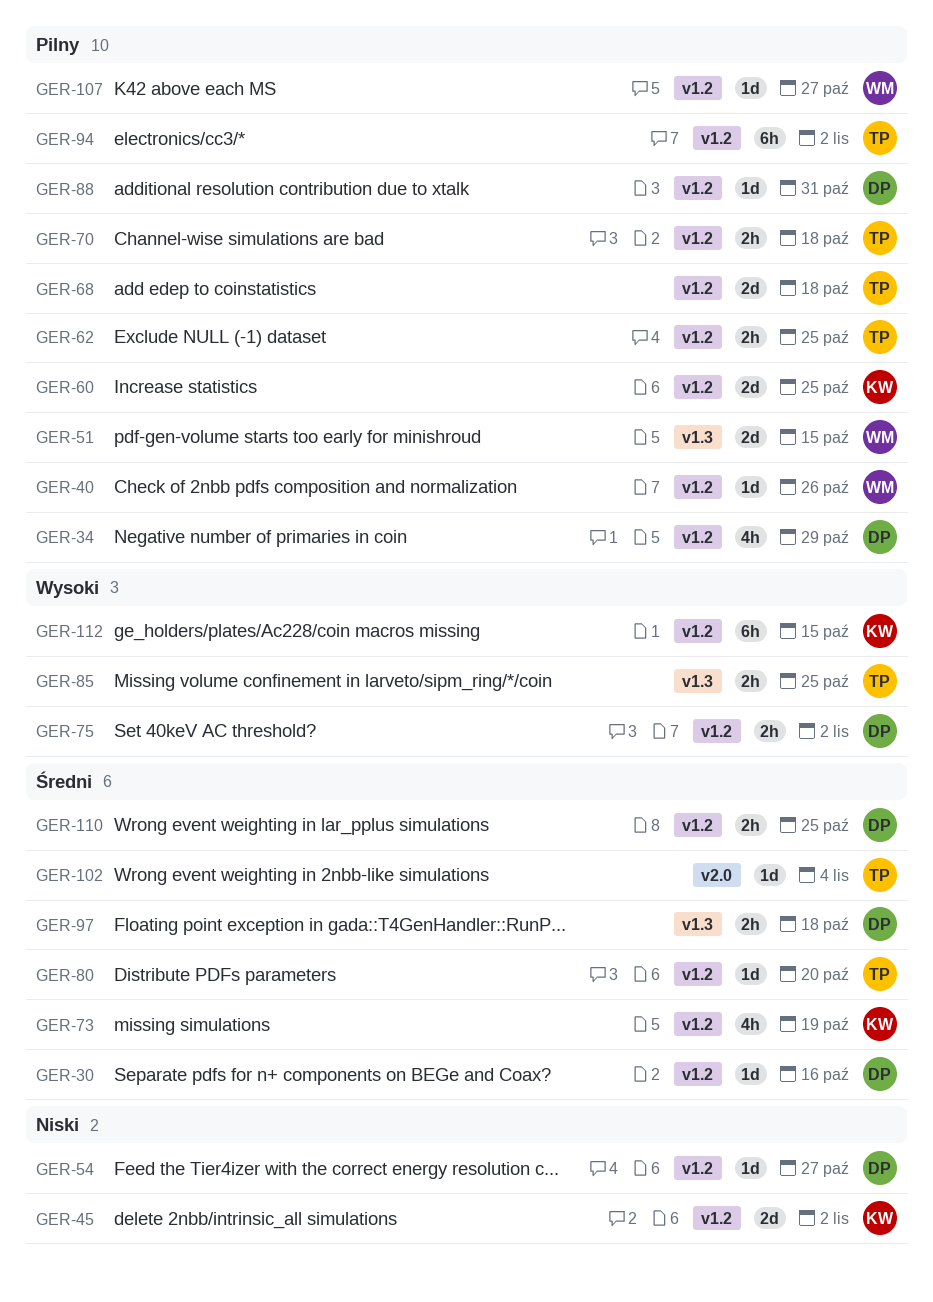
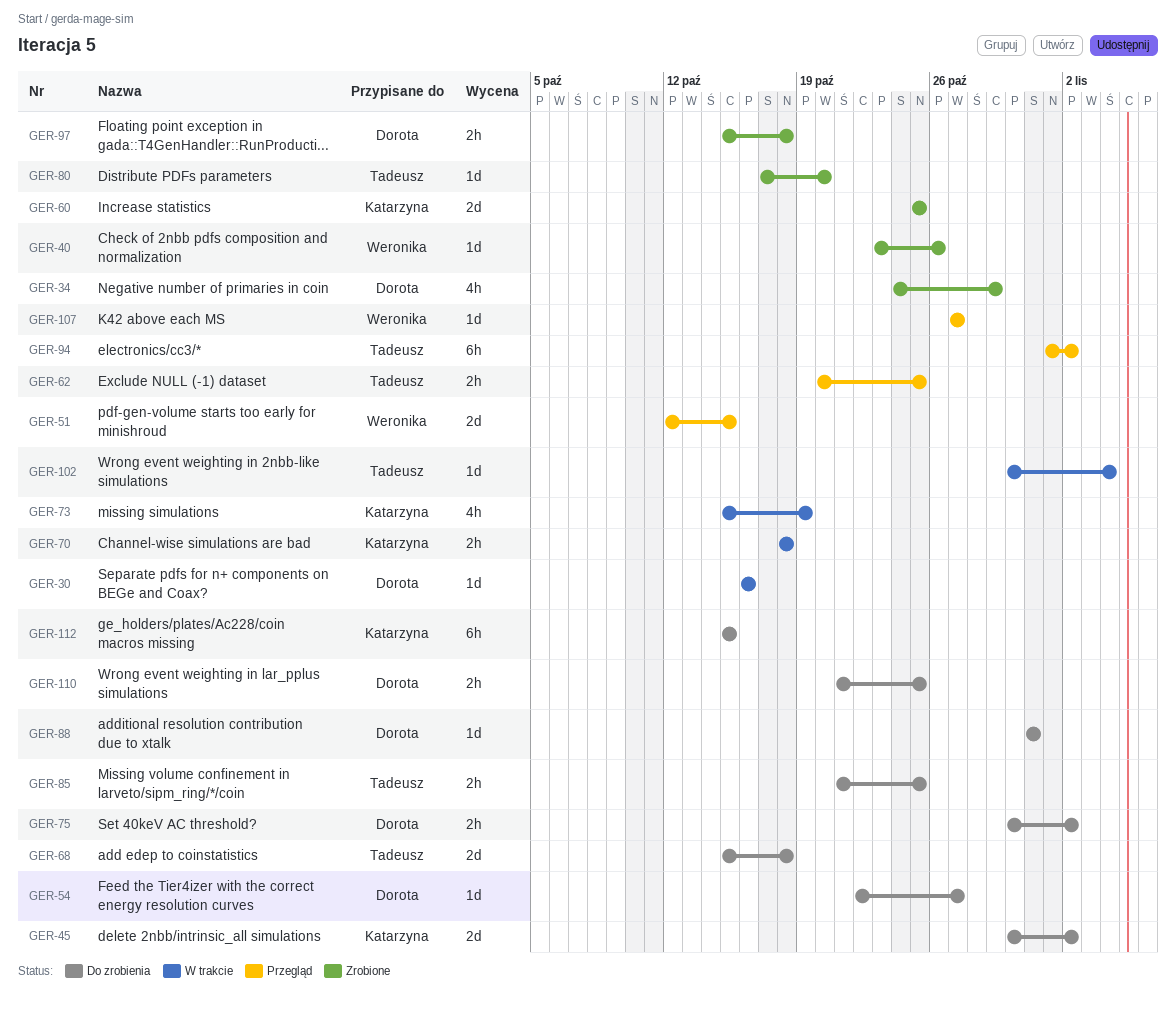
GER-70, owner: Tadeusz -> Katarzyna

